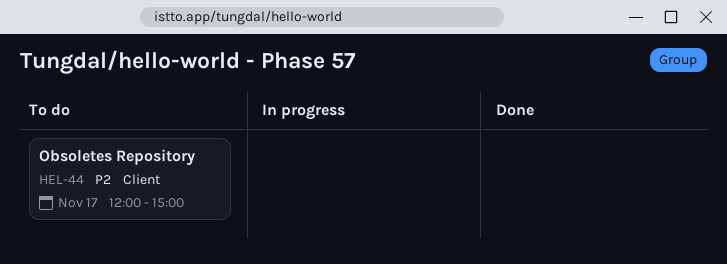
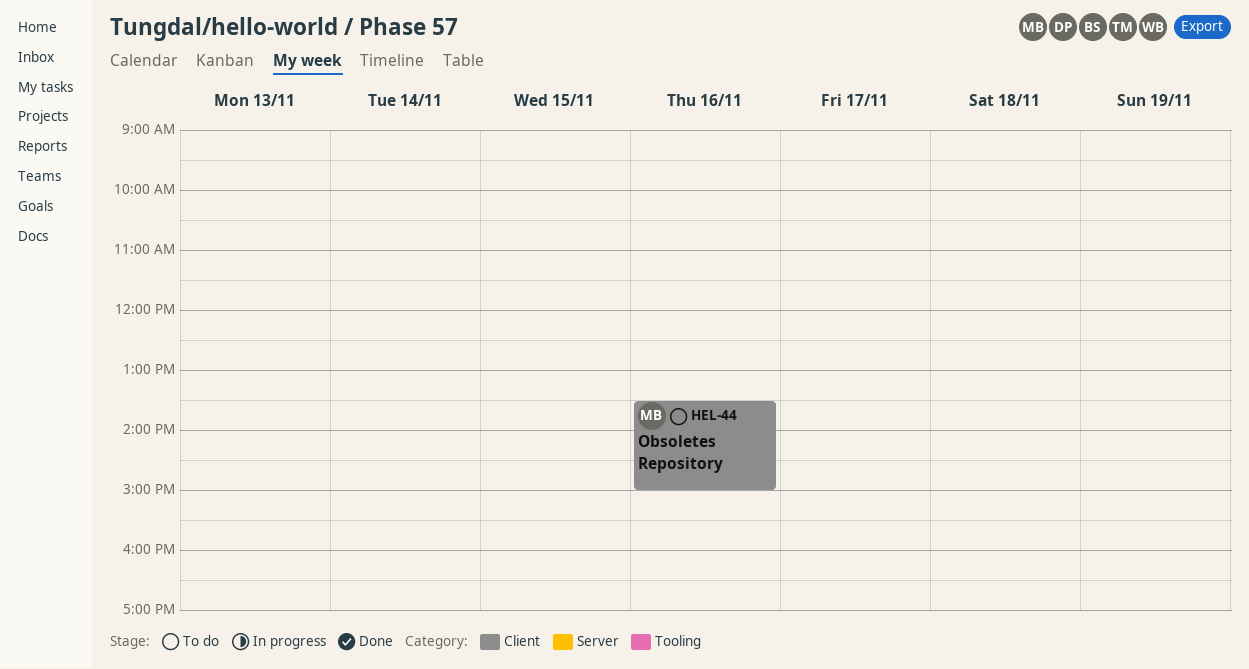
HEL-44, day: Nov 17 -> Nov 16
HEL-44, begins: 12:00 -> 13:30

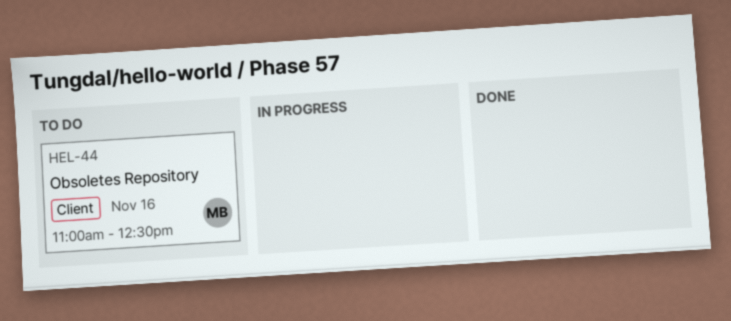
HEL-44, begins: 13:30 -> 11:00
HEL-44, ends: 15:00 -> 12:30

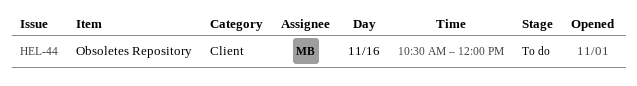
HEL-44, begins: 11:00 -> 10:30
HEL-44, ends: 12:30 -> 12:00

